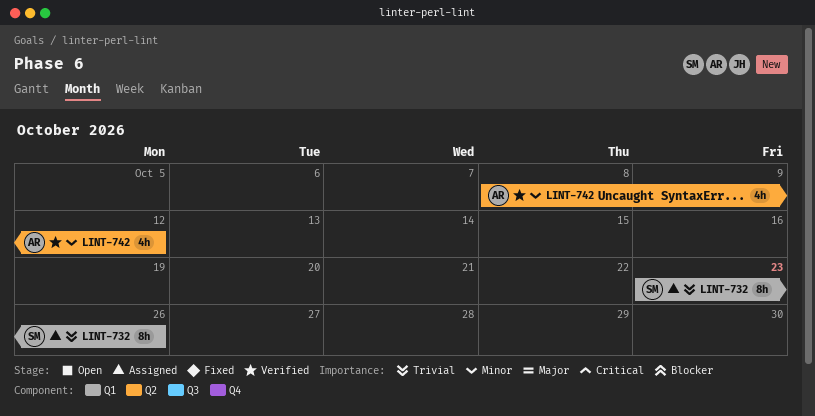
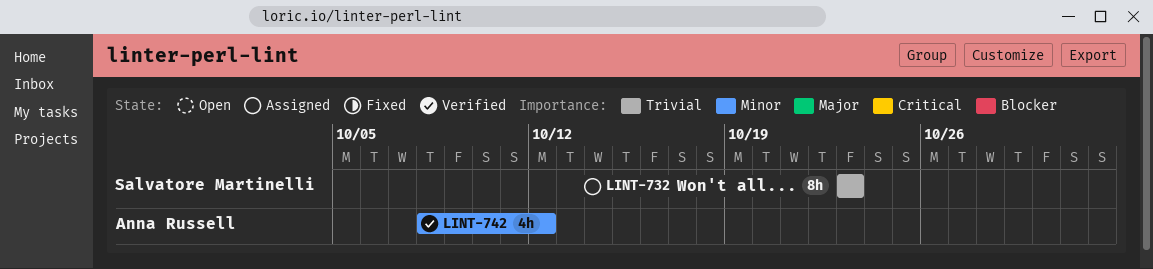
LINT-732, due: Oct 26 -> Oct 23

